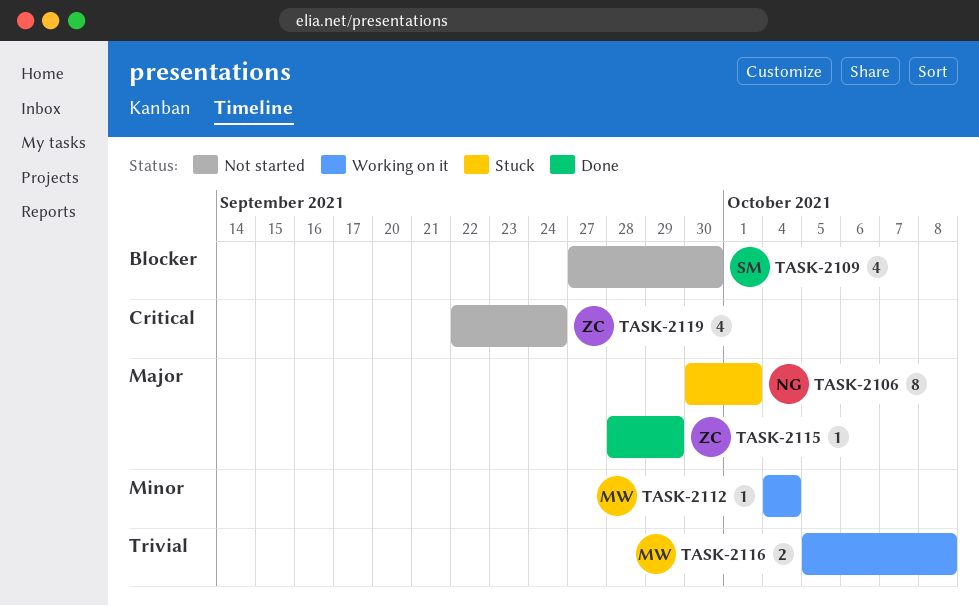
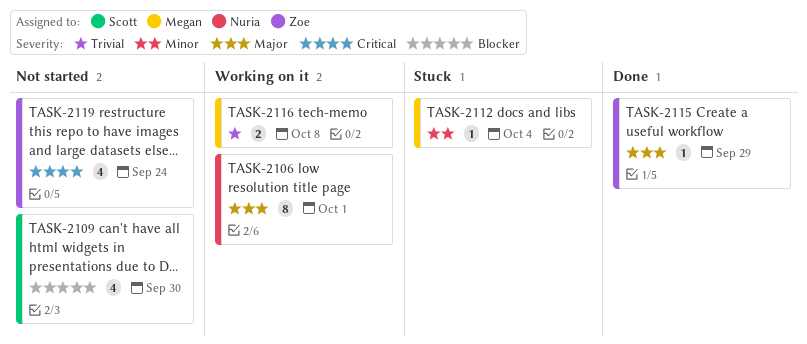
TASK-2106, status: Stuck -> Working on it
TASK-2112, status: Working on it -> Stuck

